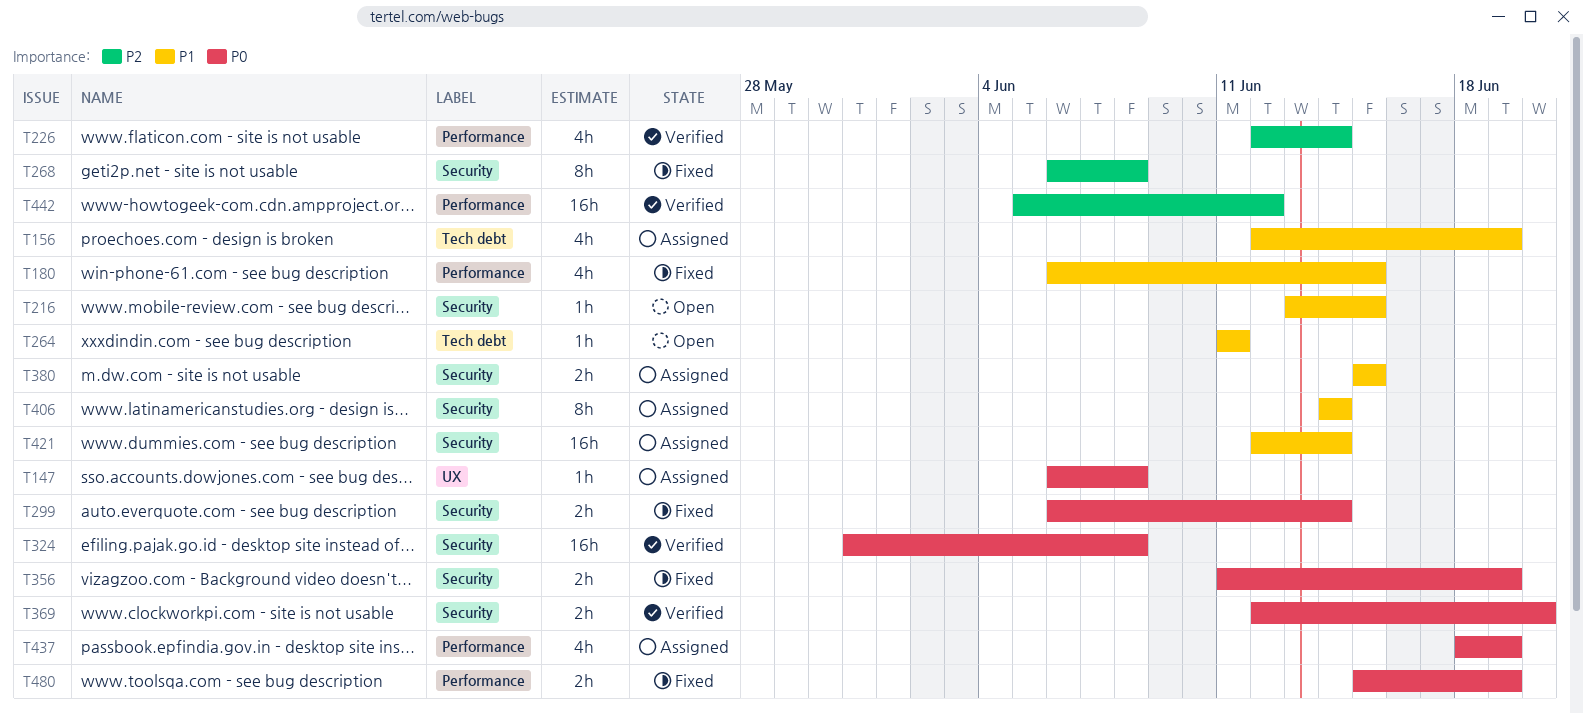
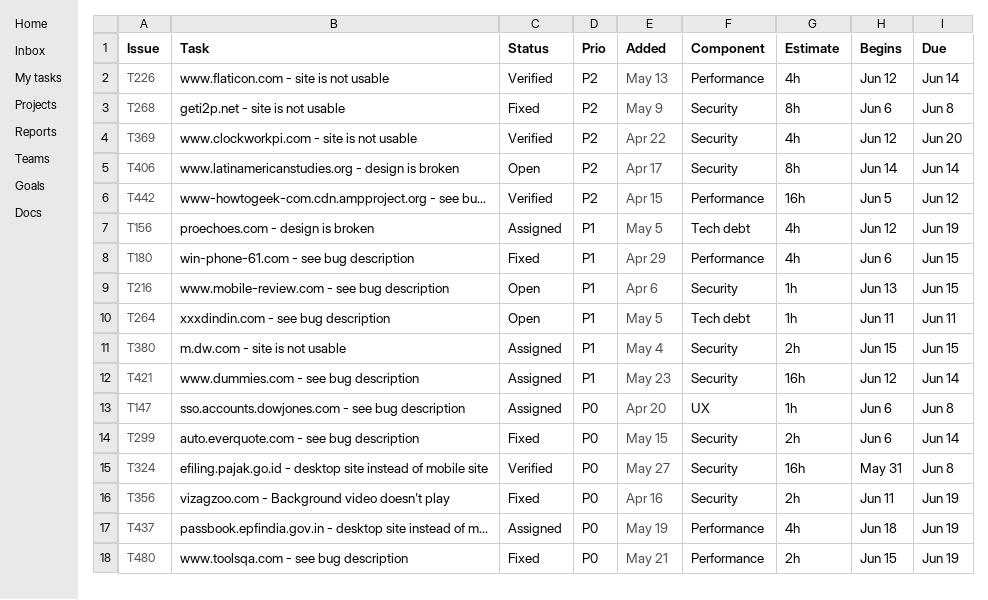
T369, priority: P0 -> P2
T369, estimate: 2h -> 4h
T406, status: Assigned -> Open
T406, priority: P1 -> P2

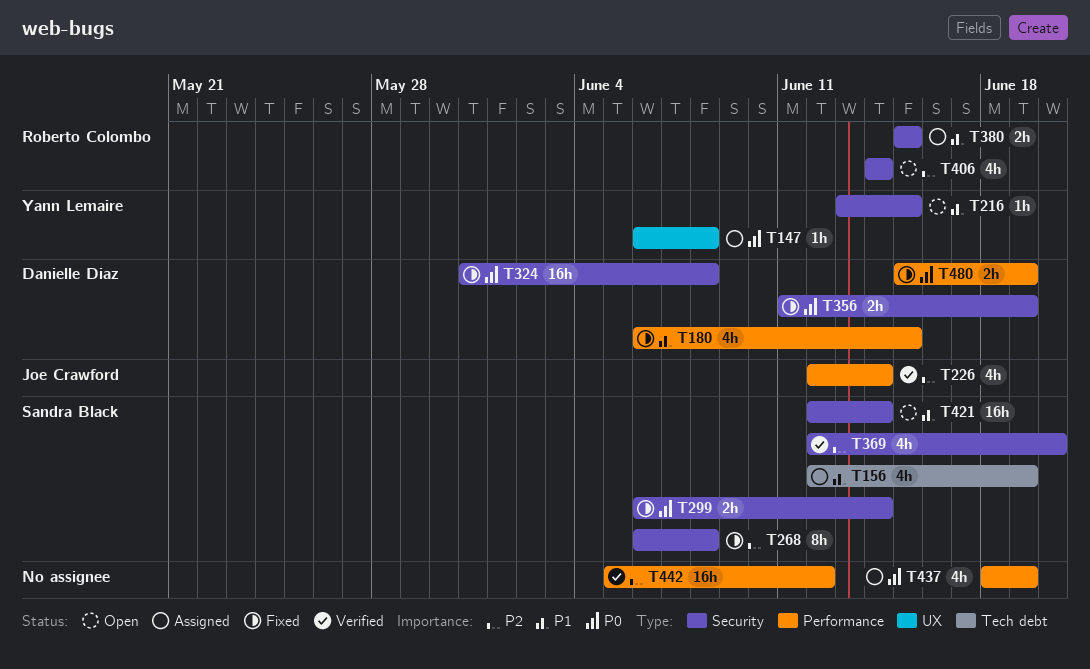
T264: present -> none
T324, status: Verified -> Fixed
T406, estimate: 8h -> 4h
T421, status: Assigned -> Open

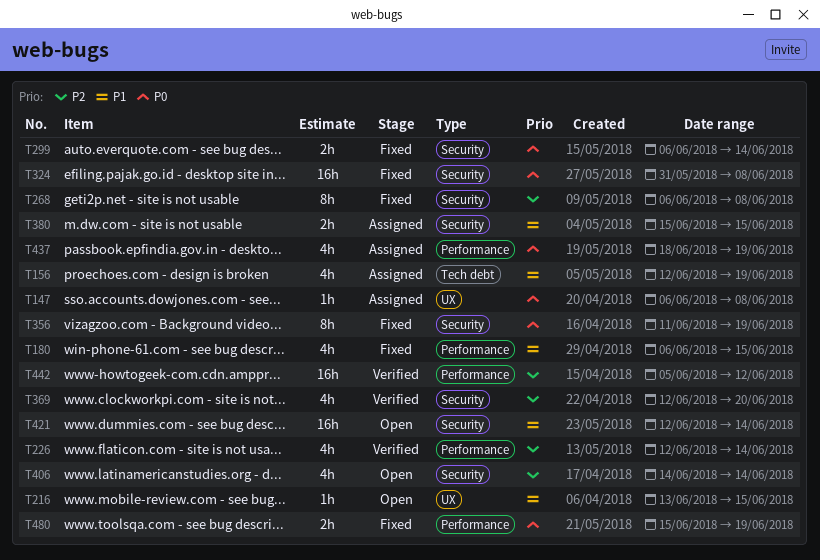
T216, label: Security -> UX
T356, estimate: 2h -> 8h

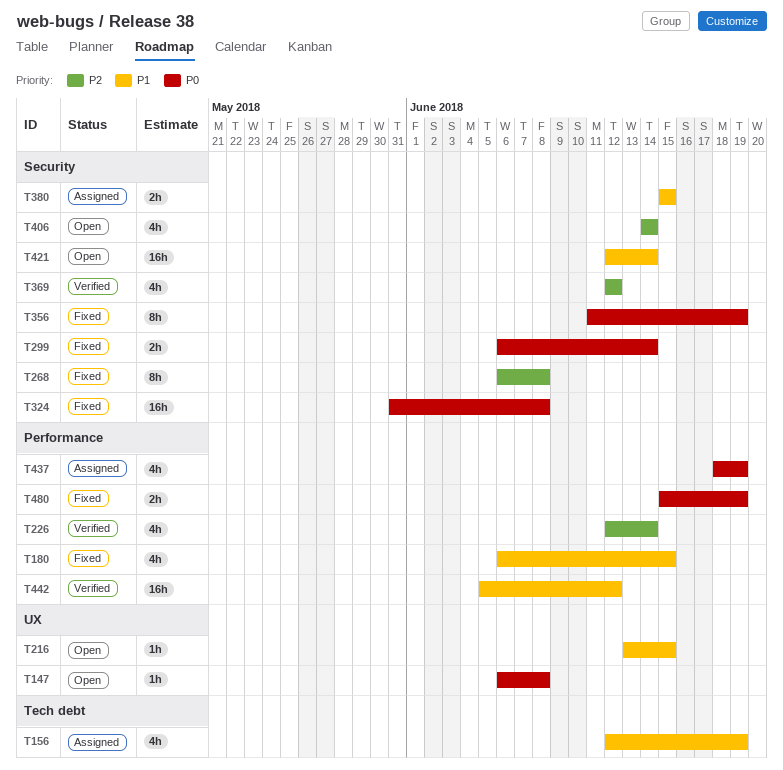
T147, status: Assigned -> Open
T369, due: Jun 20 -> Jun 12
T442, priority: P2 -> P1

